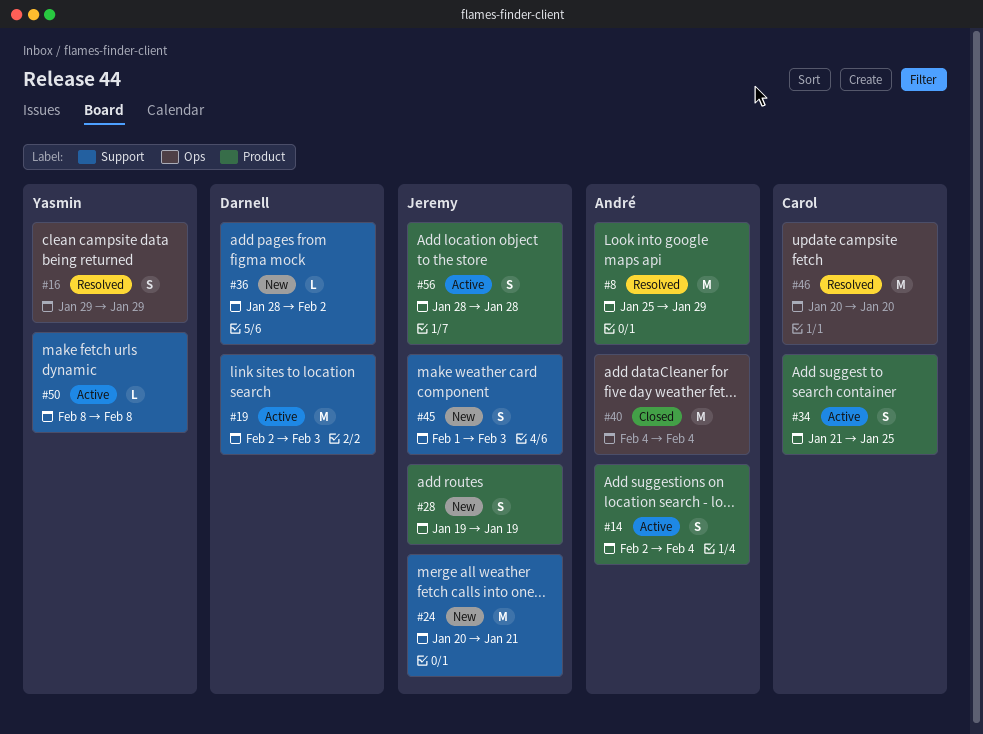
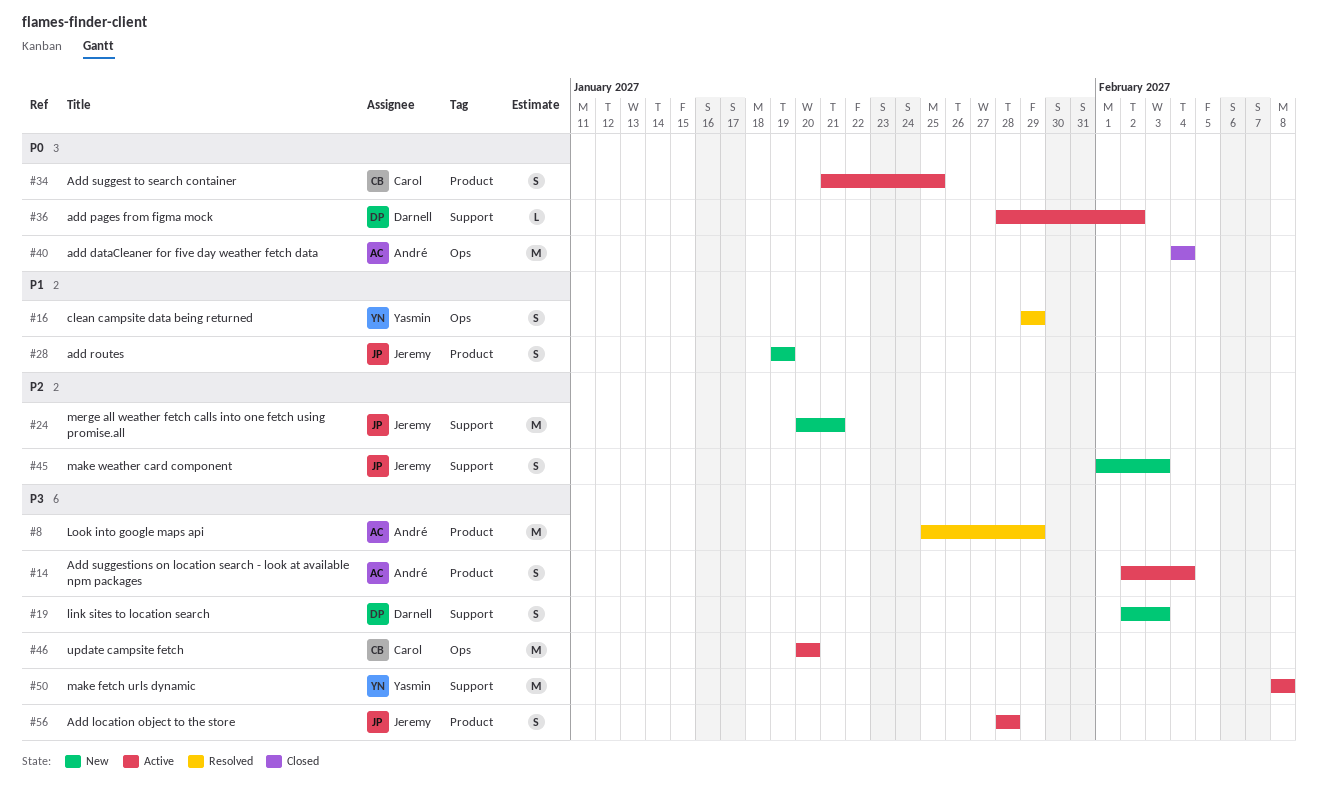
#19, status: Active -> New
#19, estimate: M -> S
#36, status: New -> Active
#46, status: Resolved -> Active
#50, estimate: L -> M

